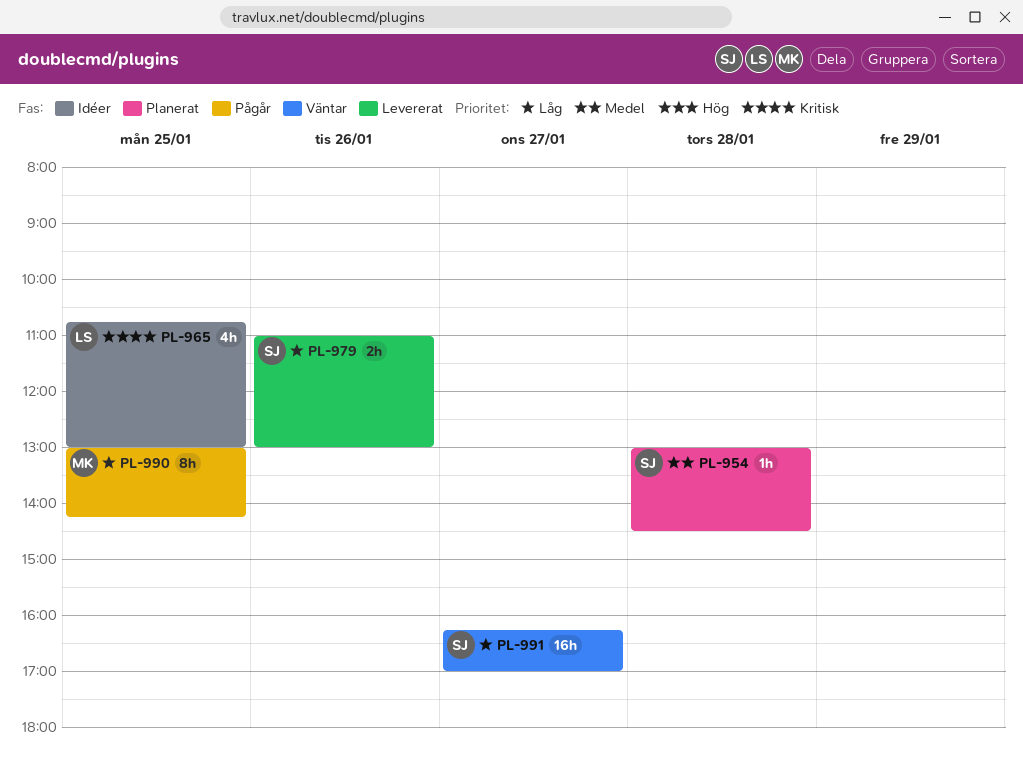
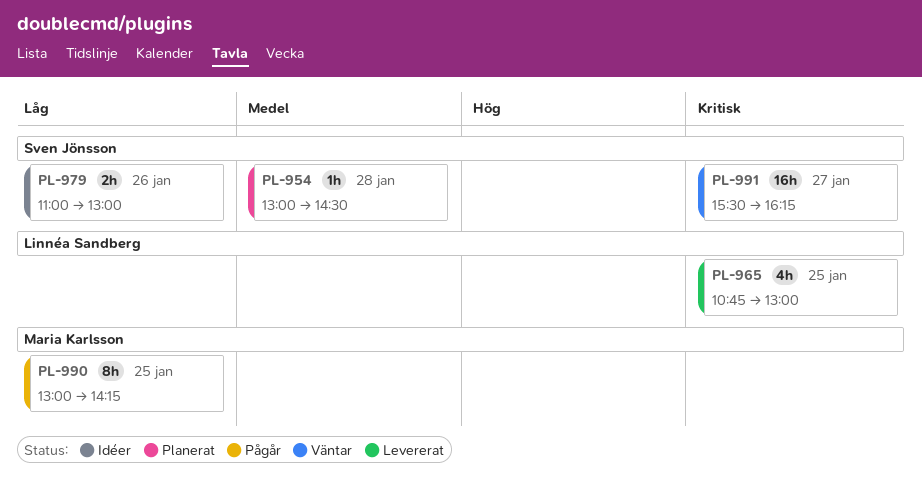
PL-965, status: Idéer -> Levererat
PL-979, status: Levererat -> Idéer
PL-991, priority: Låg -> Kritisk
PL-991, begins: 16:15 -> 15:30
PL-991, ends: 17:00 -> 16:15

